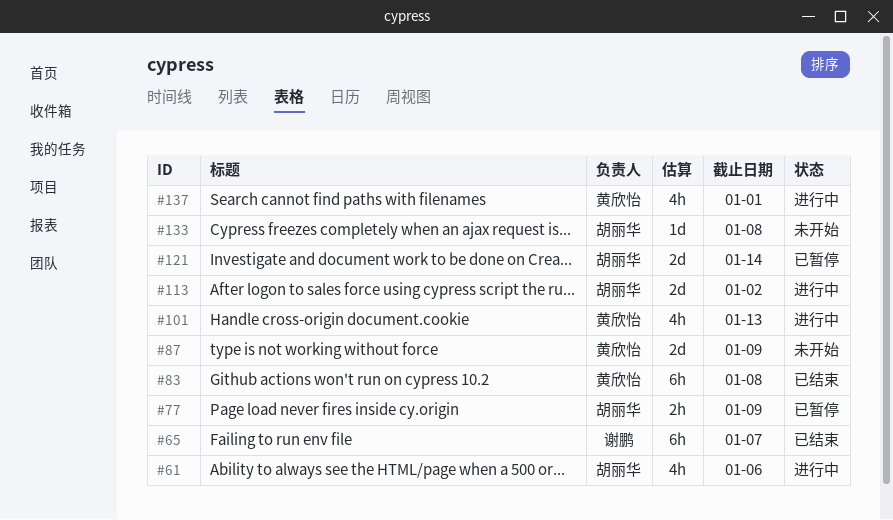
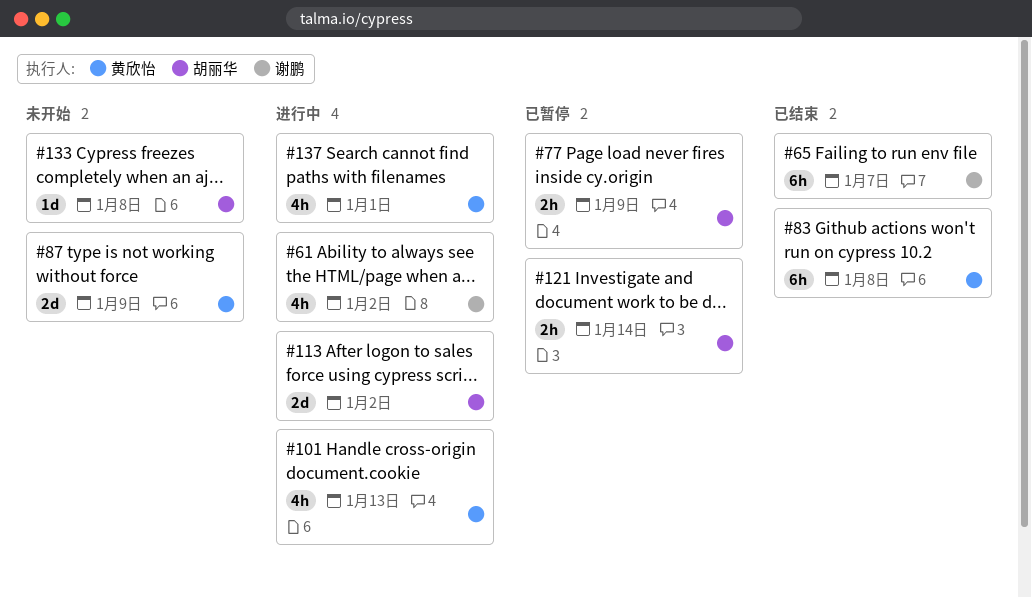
#61, owner: 胡丽华 -> 谢鹏
#61, due: Jan 6 -> Jan 2
#121, estimate: 2d -> 2h

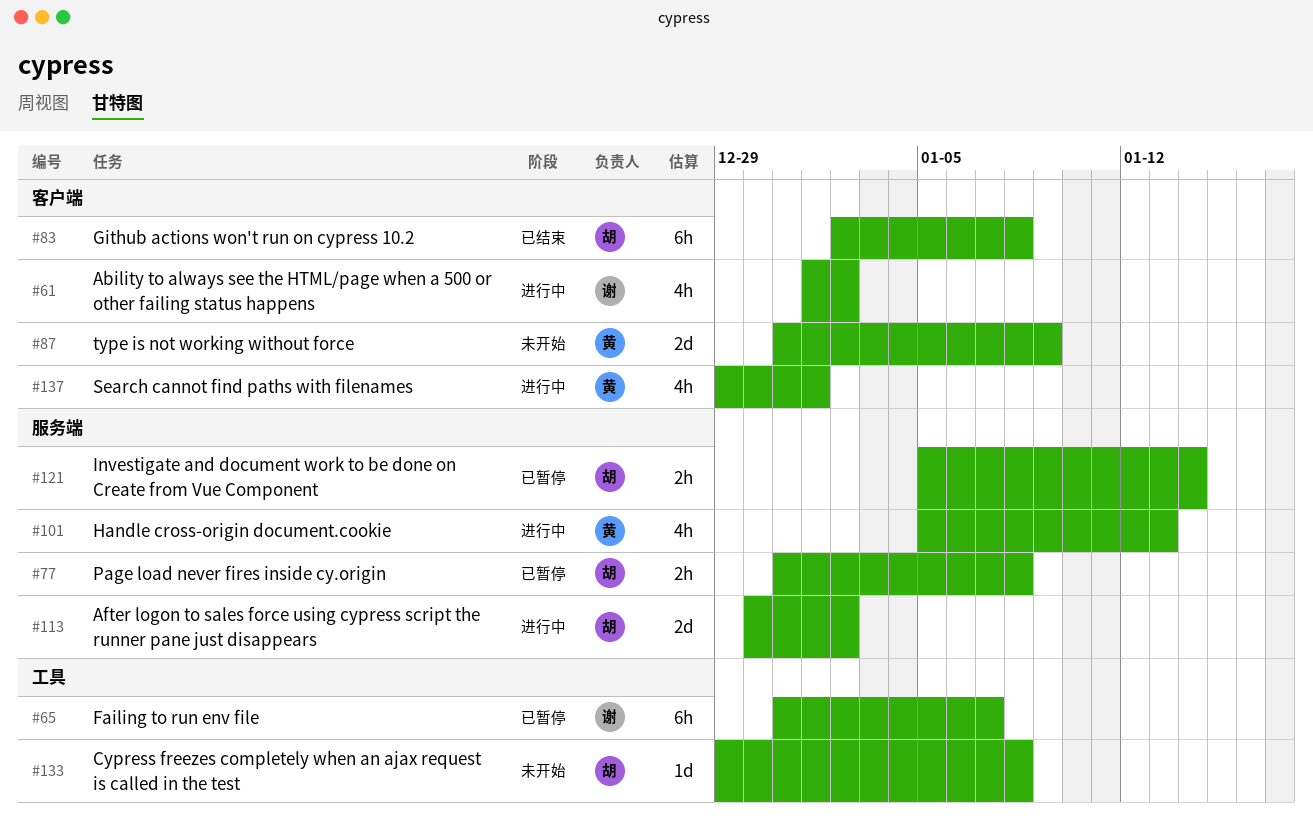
#65, status: 已结束 -> 已暂停
#77, due: Jan 9 -> Jan 8
#83, owner: 黄欣怡 -> 胡丽华

